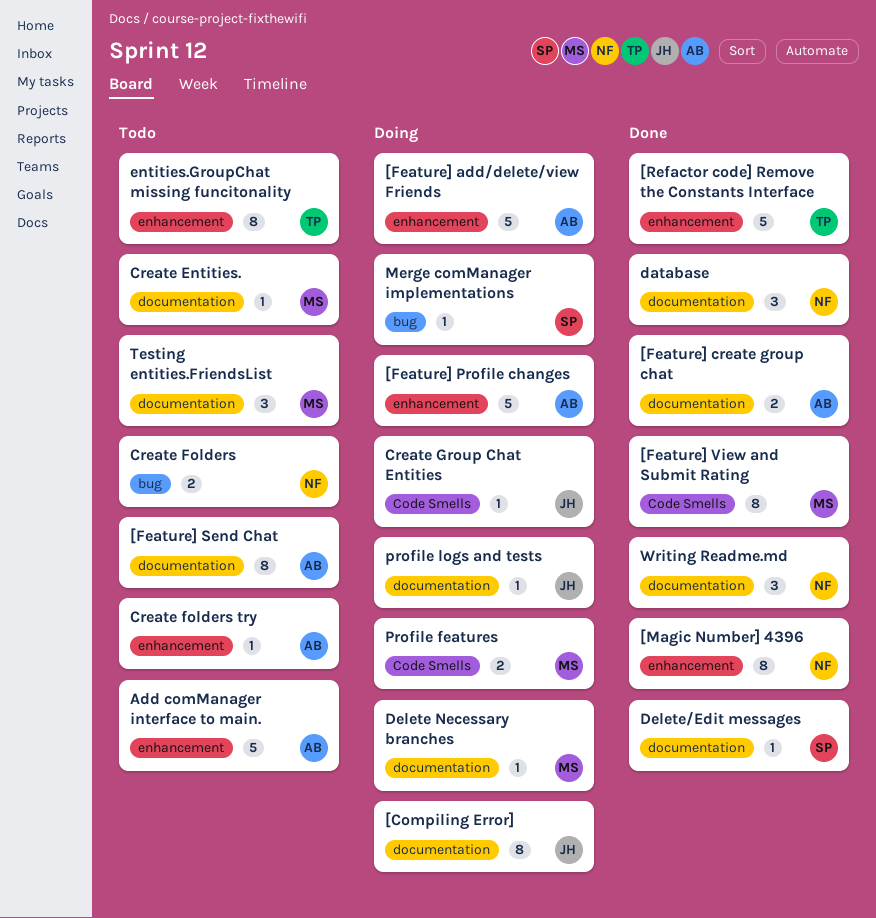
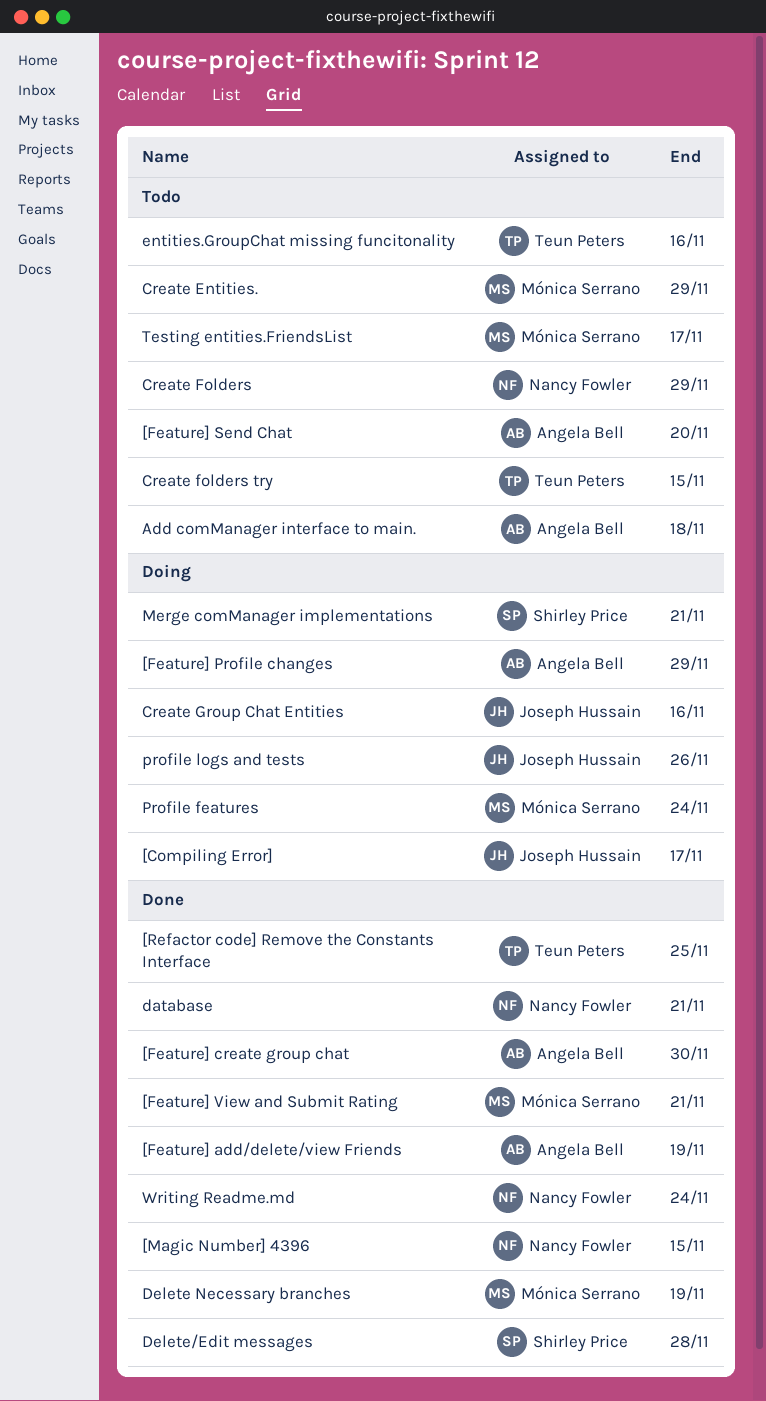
[Feature] add/delete/view Friends, status: Doing -> Done
Create folders try, owner: Angela Bell -> Teun Peters
Delete Necessary branches, status: Doing -> Done

